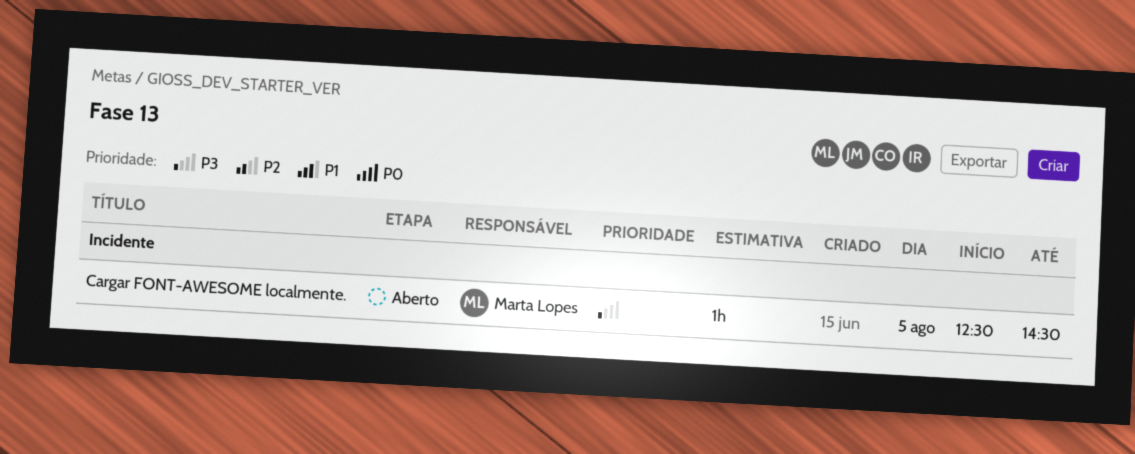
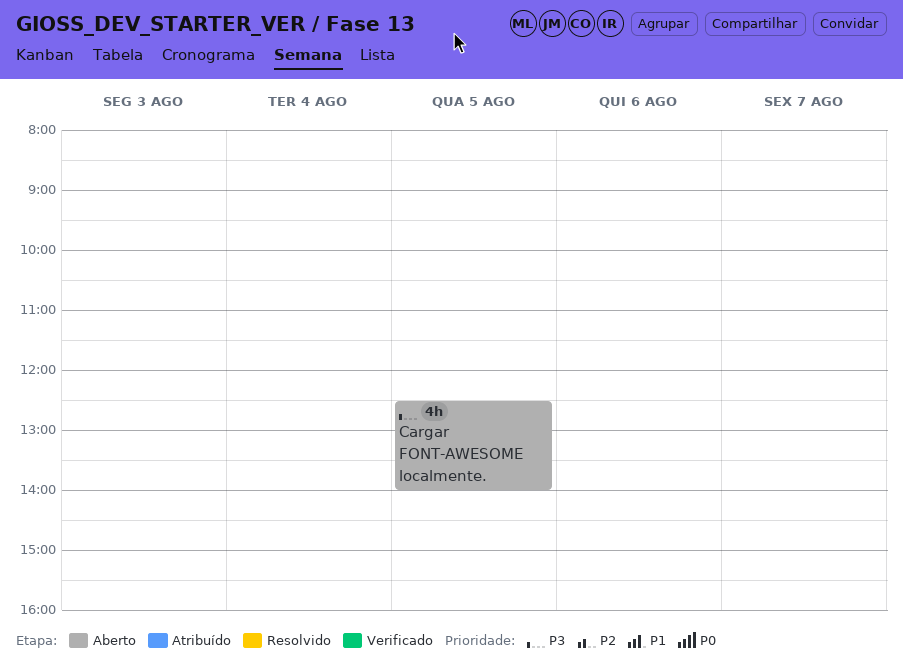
Cargar FONT-AWESOME localmente., estimate: 1h -> 4h
Cargar FONT-AWESOME localmente., ends: 14:30 -> 14:00

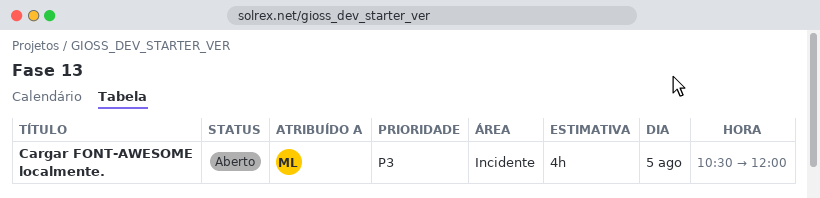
Cargar FONT-AWESOME localmente., begins: 12:30 -> 10:30
Cargar FONT-AWESOME localmente., ends: 14:00 -> 12:00

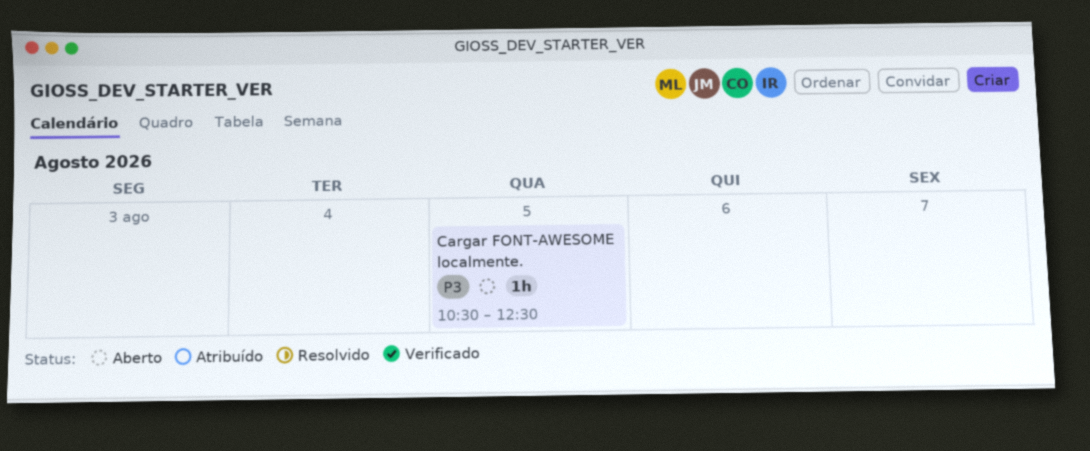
Cargar FONT-AWESOME localmente., estimate: 4h -> 1h
Cargar FONT-AWESOME localmente., ends: 12:00 -> 12:30

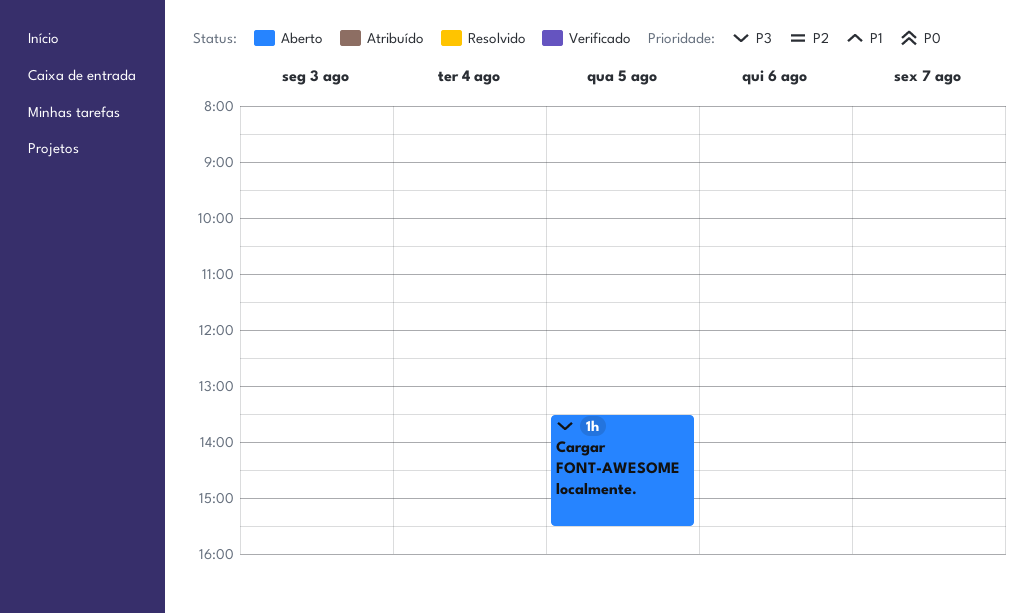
Cargar FONT-AWESOME localmente., begins: 10:30 -> 13:30
Cargar FONT-AWESOME localmente., ends: 12:30 -> 15:30

